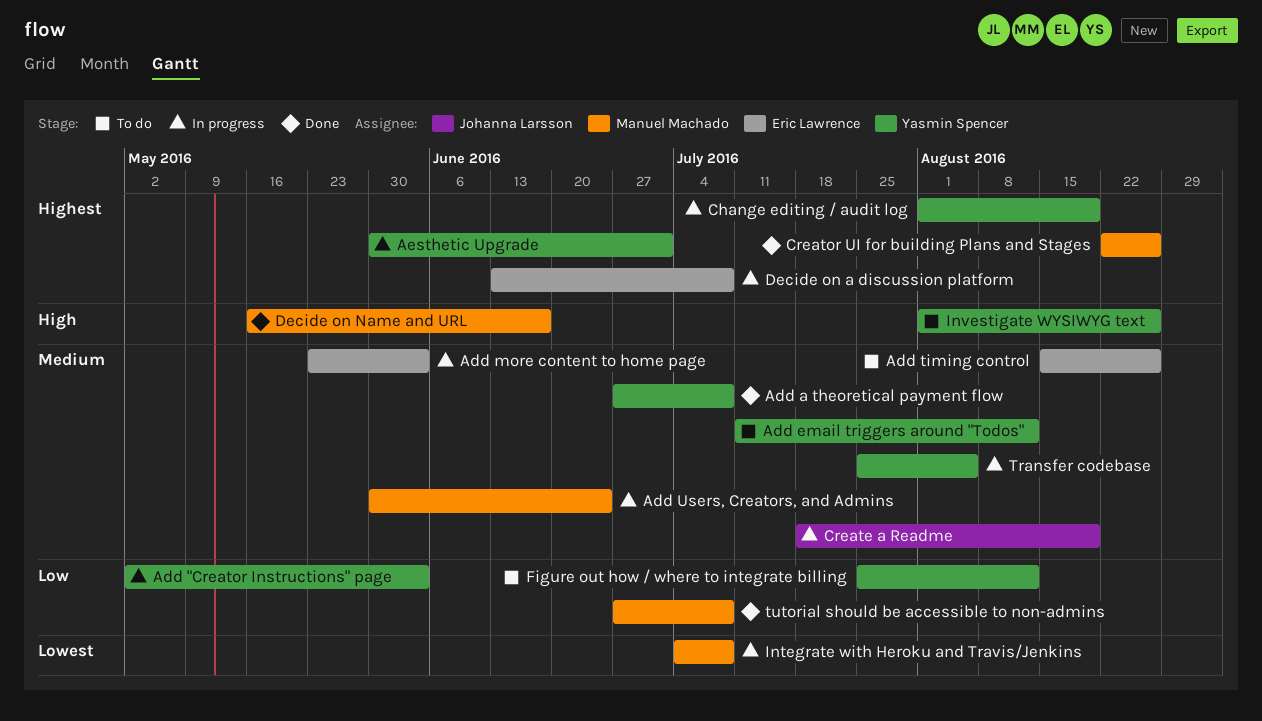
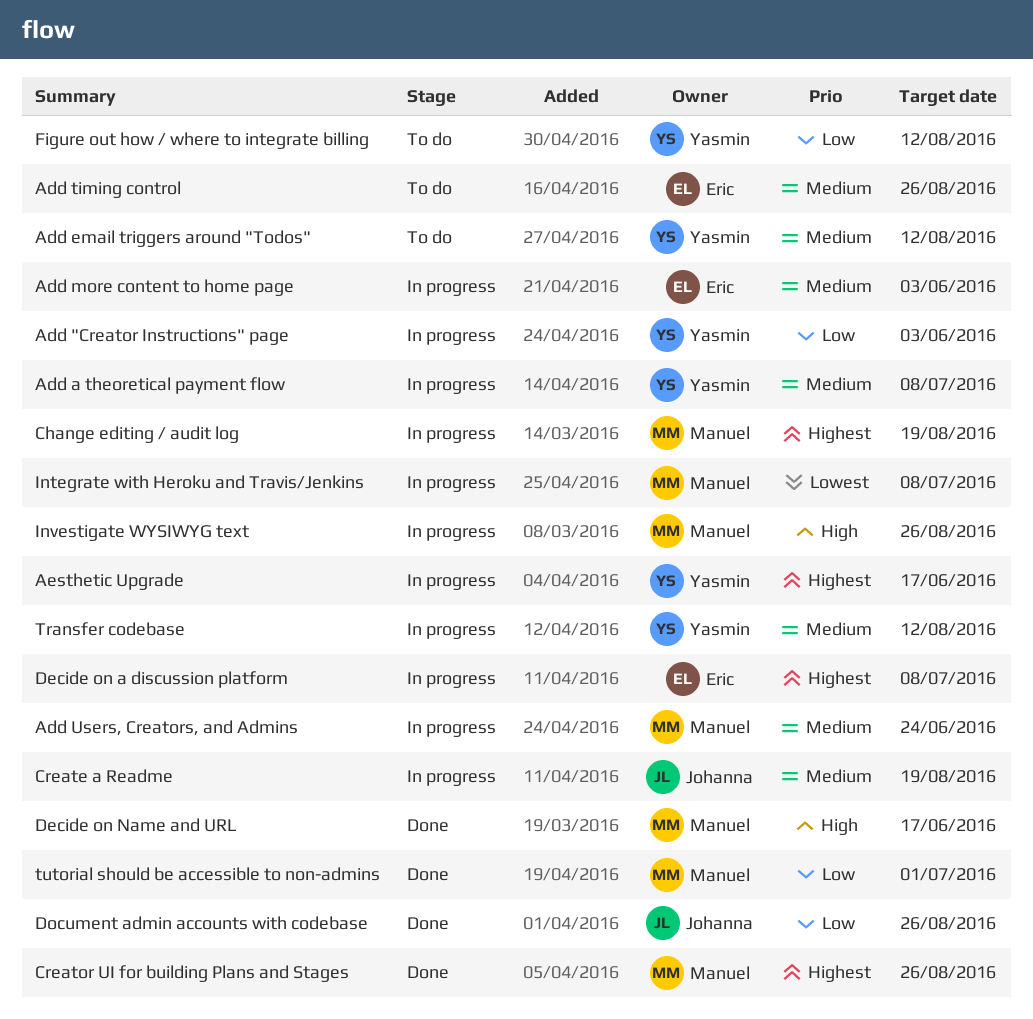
Add a theoretical payment flow, status: Done -> In progress
Aesthetic Upgrade, due: Jul 1 -> Jun 17
Change editing / audit log, owner: Yasmin Spencer -> Manuel Machado
Document admin accounts with codebase: none -> present
Investigate WYSIWYG text, status: To do -> In progress
Investigate WYSIWYG text, owner: Yasmin Spencer -> Manuel Machado
Transfer codebase, due: Aug 5 -> Aug 12
tutorial should be accessible to non-admins, due: Jul 8 -> Jul 1

